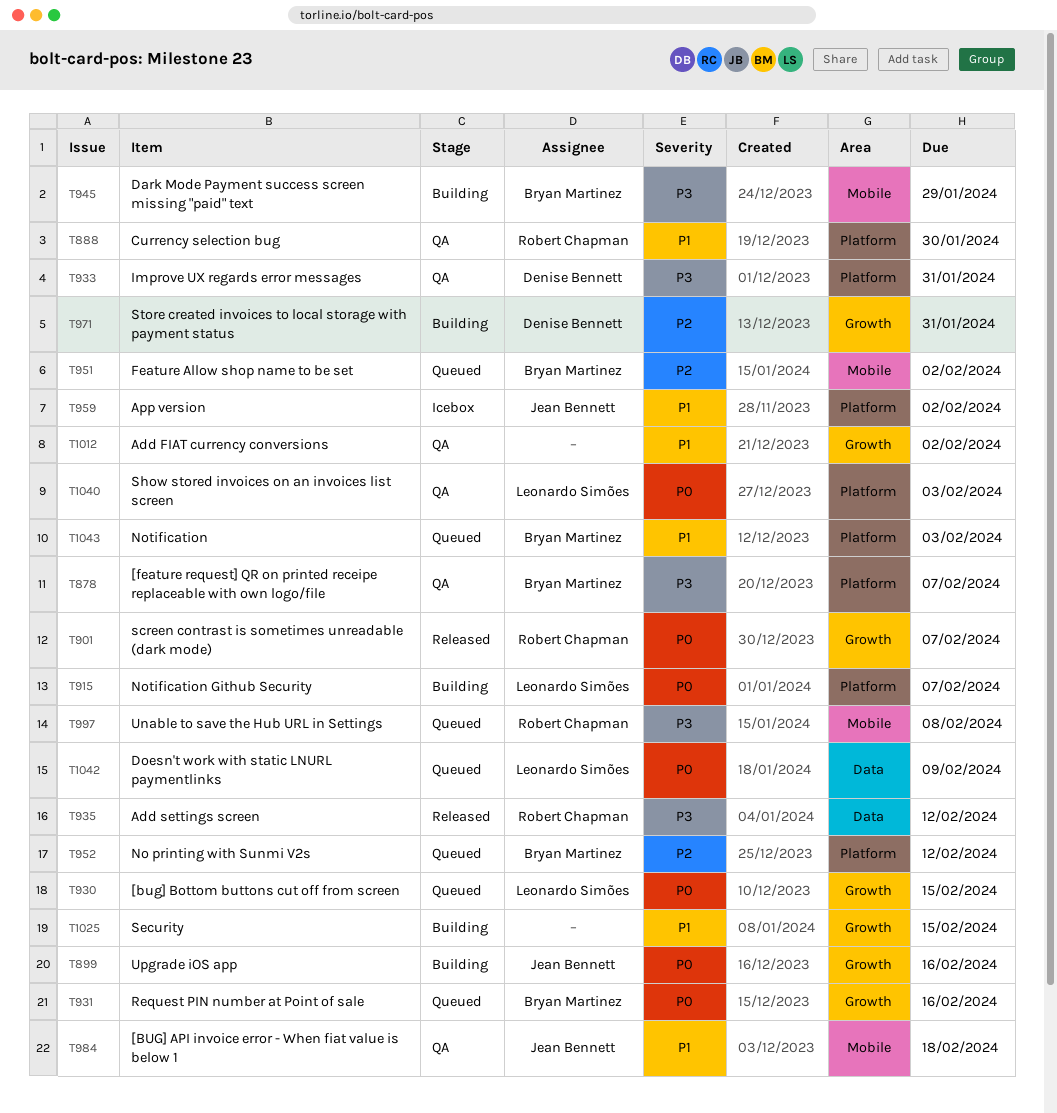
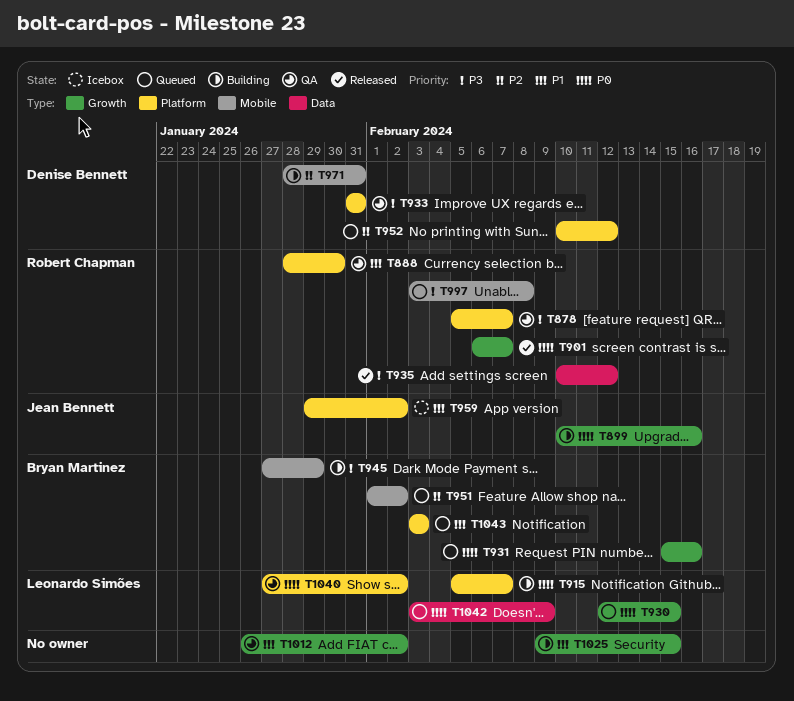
T878, owner: Bryan Martinez -> Robert Chapman
T952, owner: Bryan Martinez -> Denise Bennett
T971, label: Growth -> Mobile
T984: present -> none
T1040, due: Feb 3 -> Feb 2

